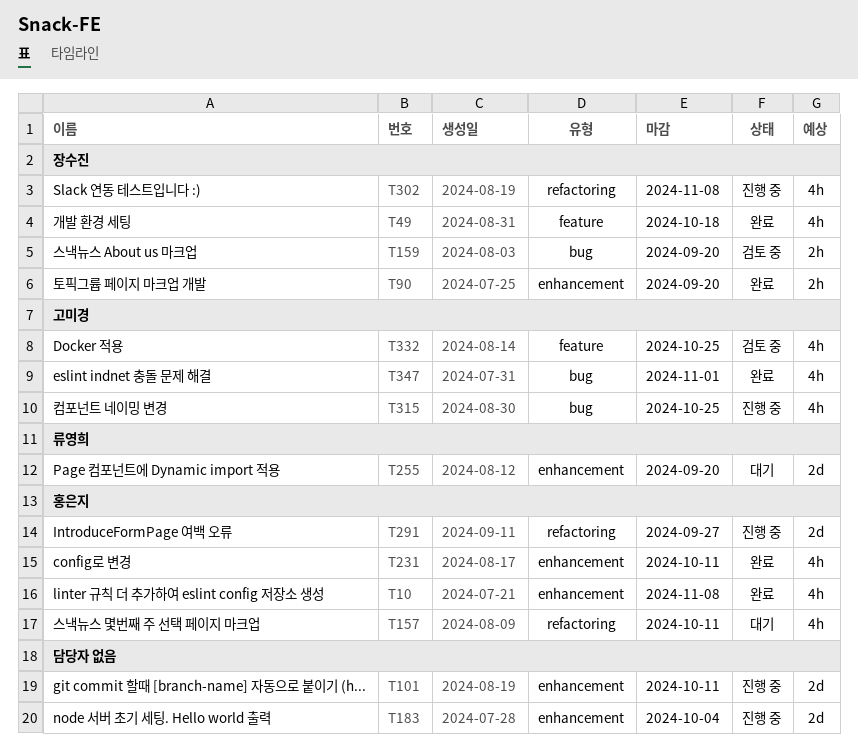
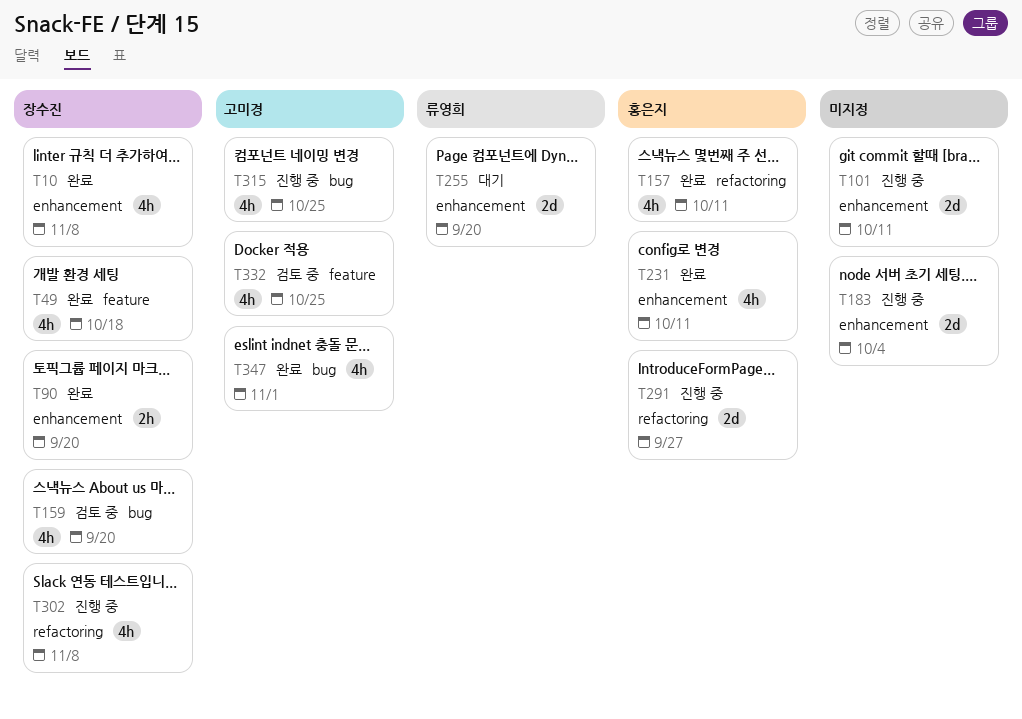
T10, owner: 홍은지 -> 장수진
T157, status: 대기 -> 완료
T159, estimate: 2h -> 4h

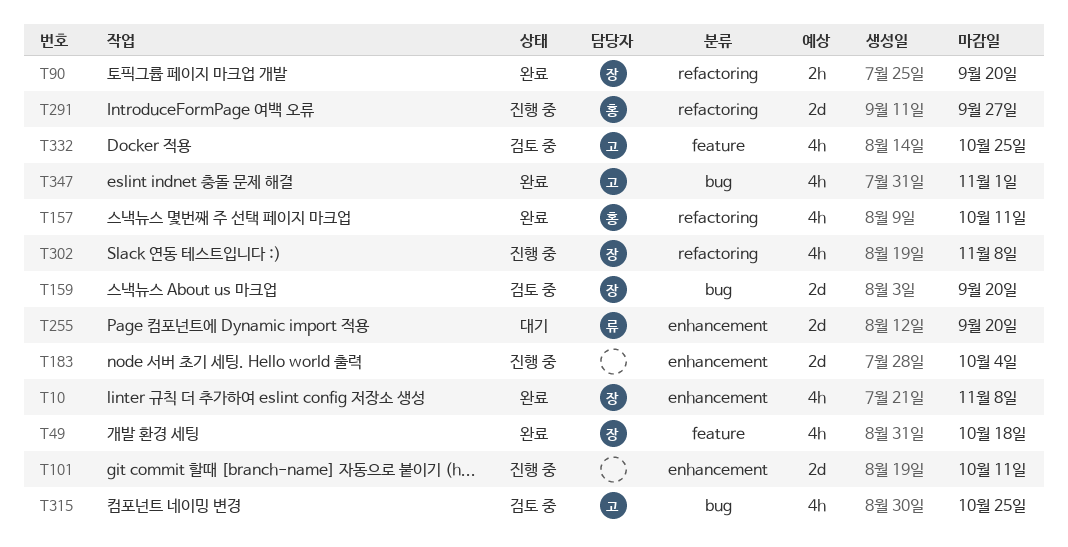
T90, label: enhancement -> refactoring
T159, estimate: 4h -> 2d
T231: present -> none
T315, status: 진행 중 -> 검토 중

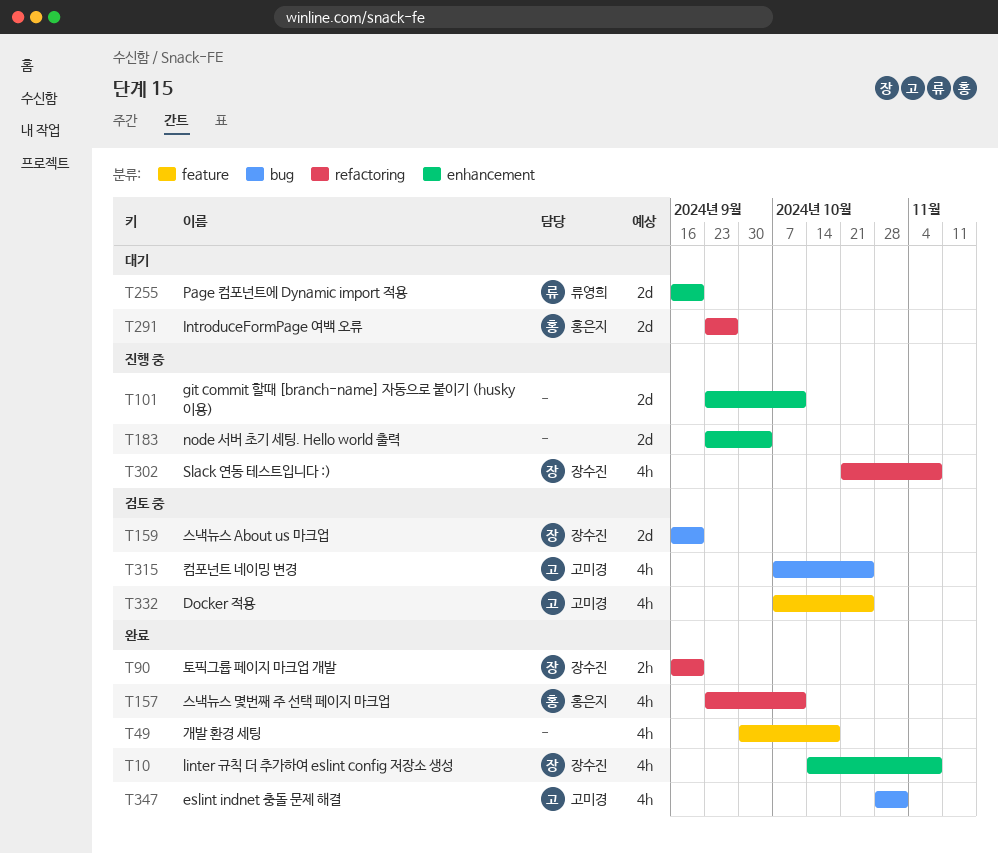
T49, owner: 장수진 -> none
T291, status: 진행 중 -> 대기

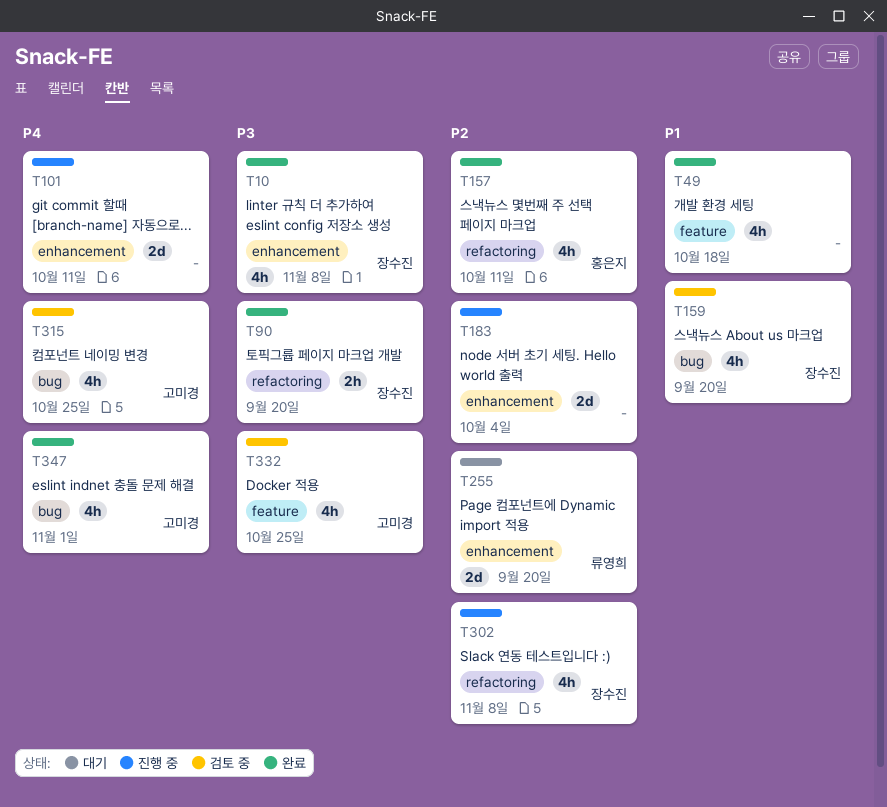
T159, estimate: 2d -> 4h
T291: present -> none

